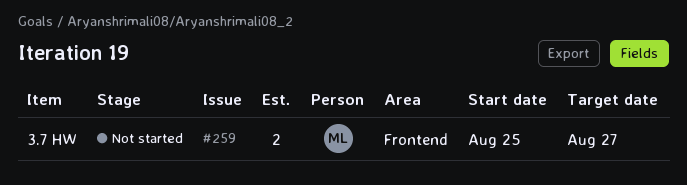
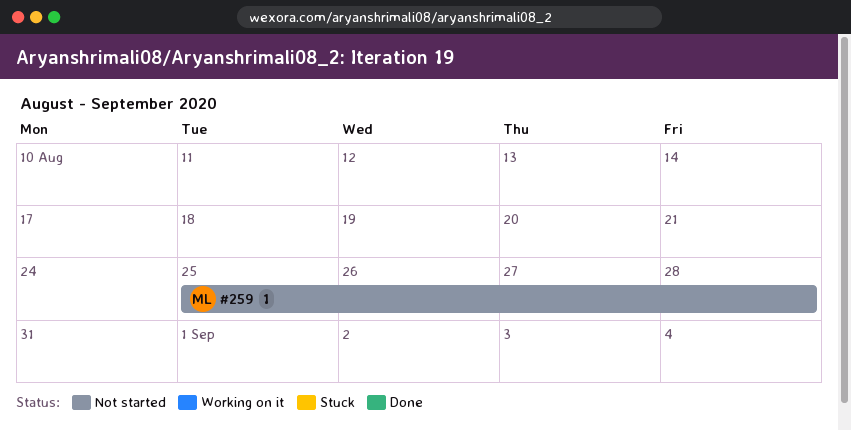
#259, estimate: 2 -> 1
#259, due: Aug 27 -> Aug 28

